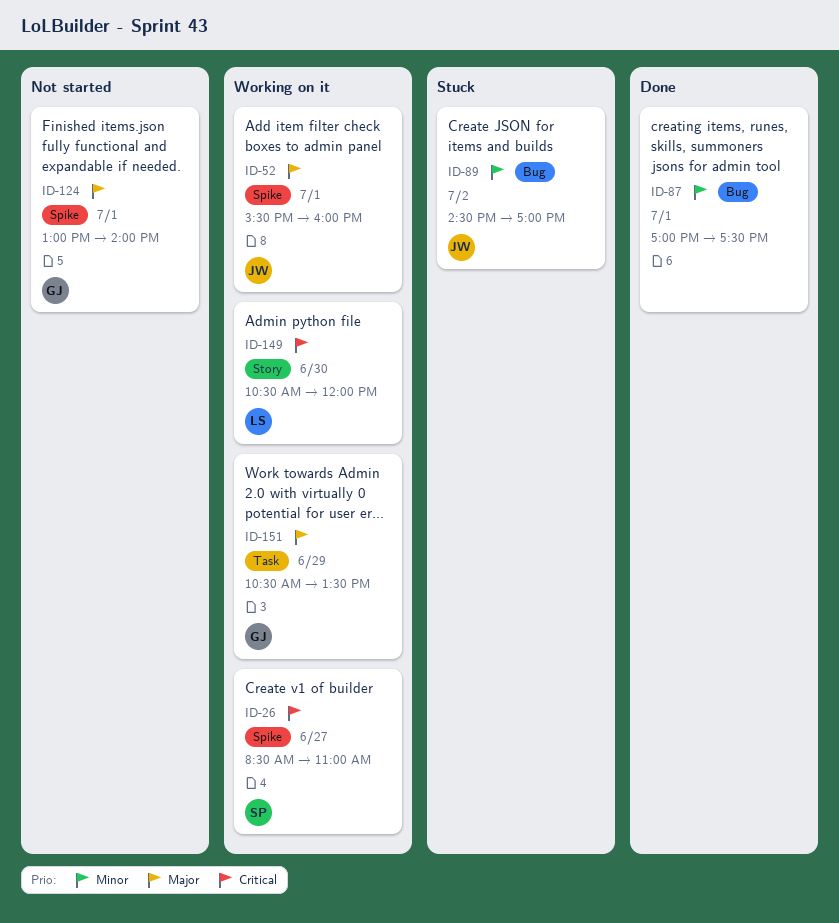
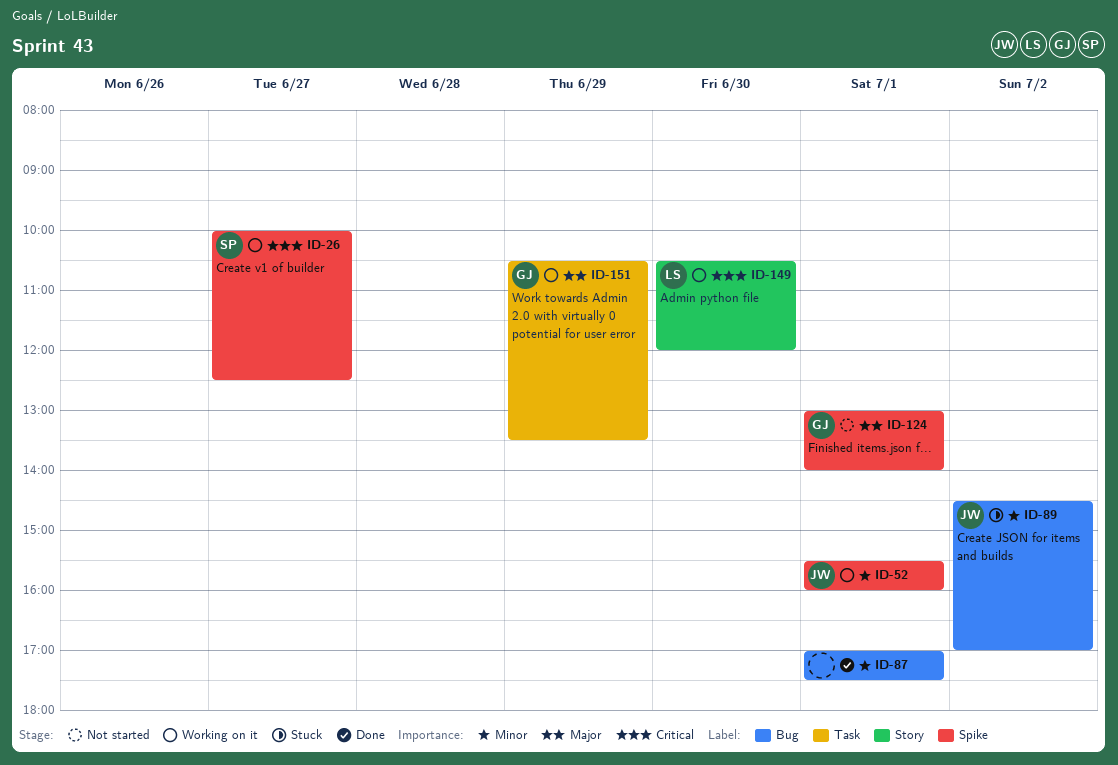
ID-26, begins: 08:30 -> 10:00
ID-26, ends: 11:00 -> 12:30
ID-52, priority: Major -> Minor

